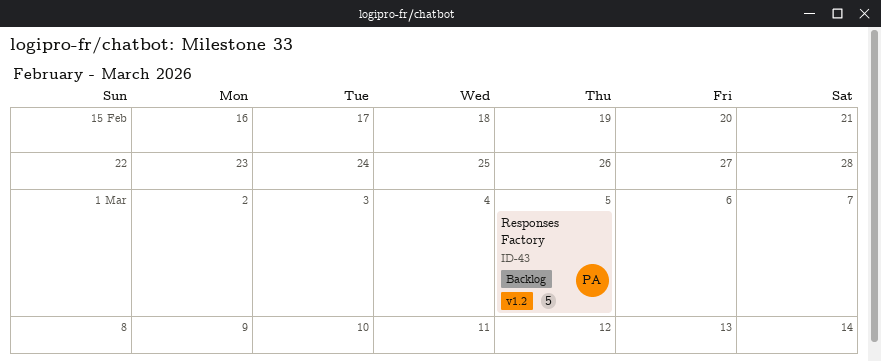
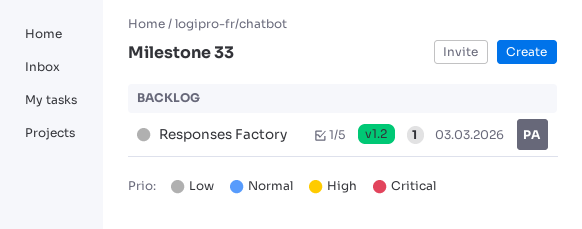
Responses Factory, estimate: 5 -> 1
Responses Factory, due: Mar 5 -> Mar 3

